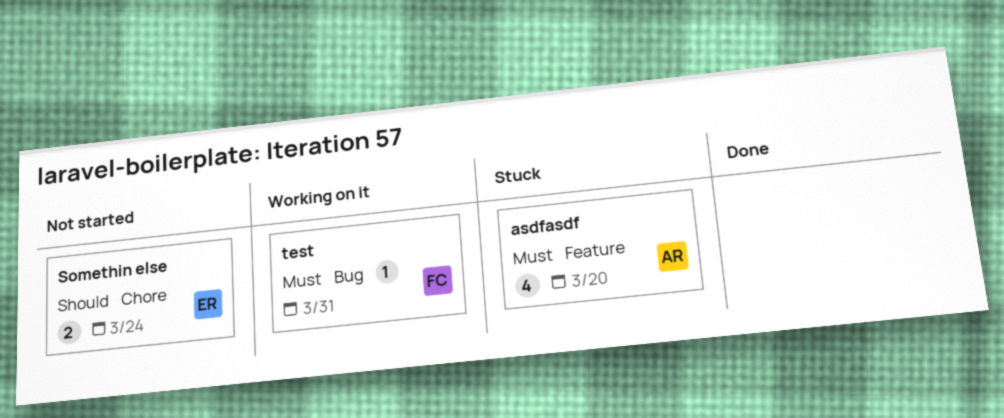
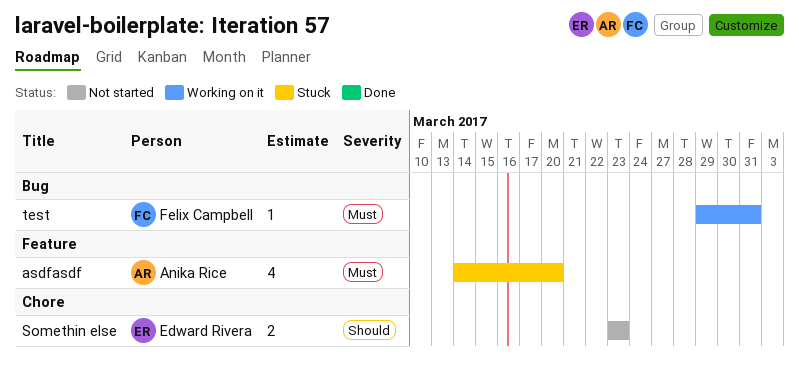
Somethin else, due: Mar 24 -> Mar 23

